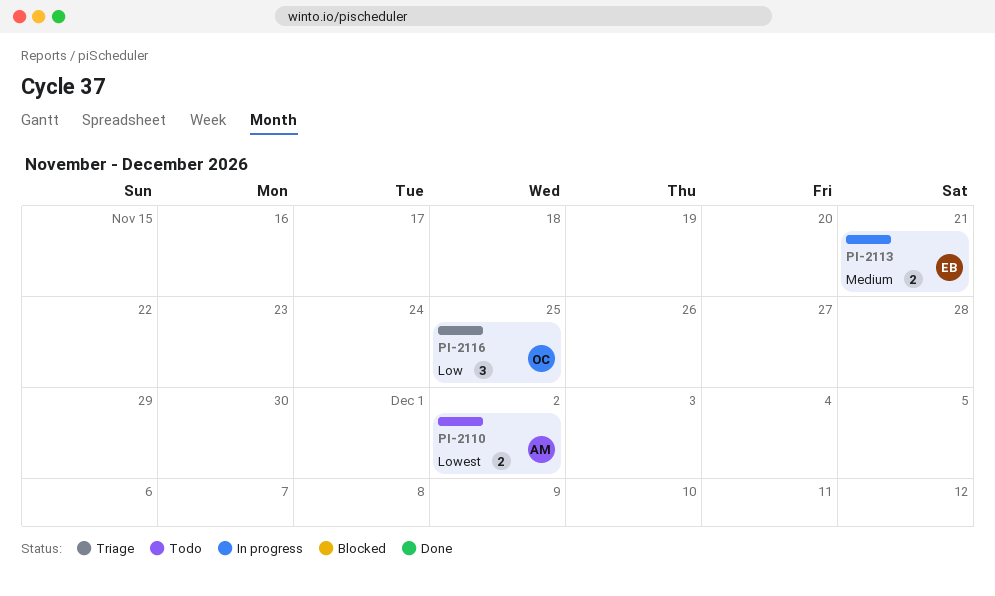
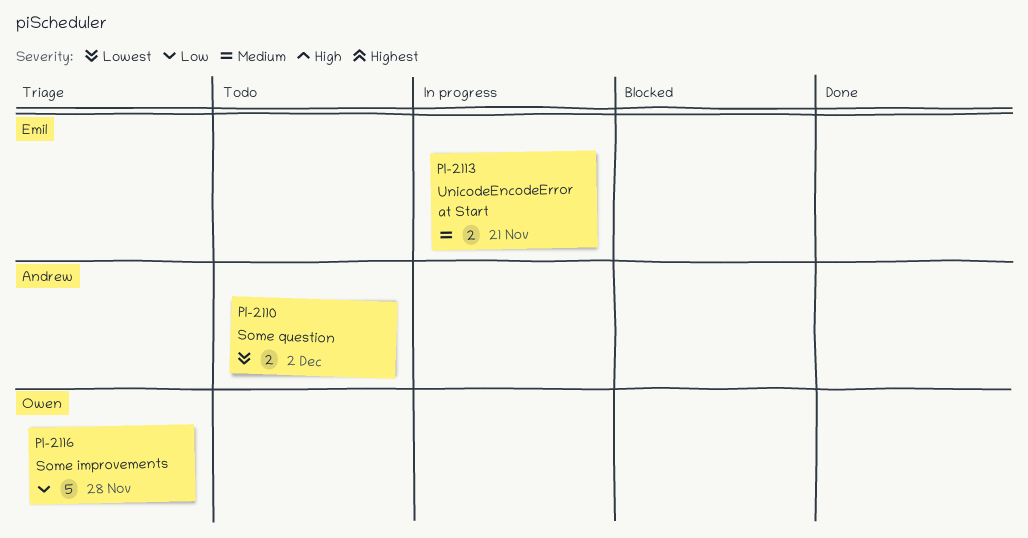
PI-2116, estimate: 3 -> 5
PI-2116, due: Nov 25 -> Nov 28

